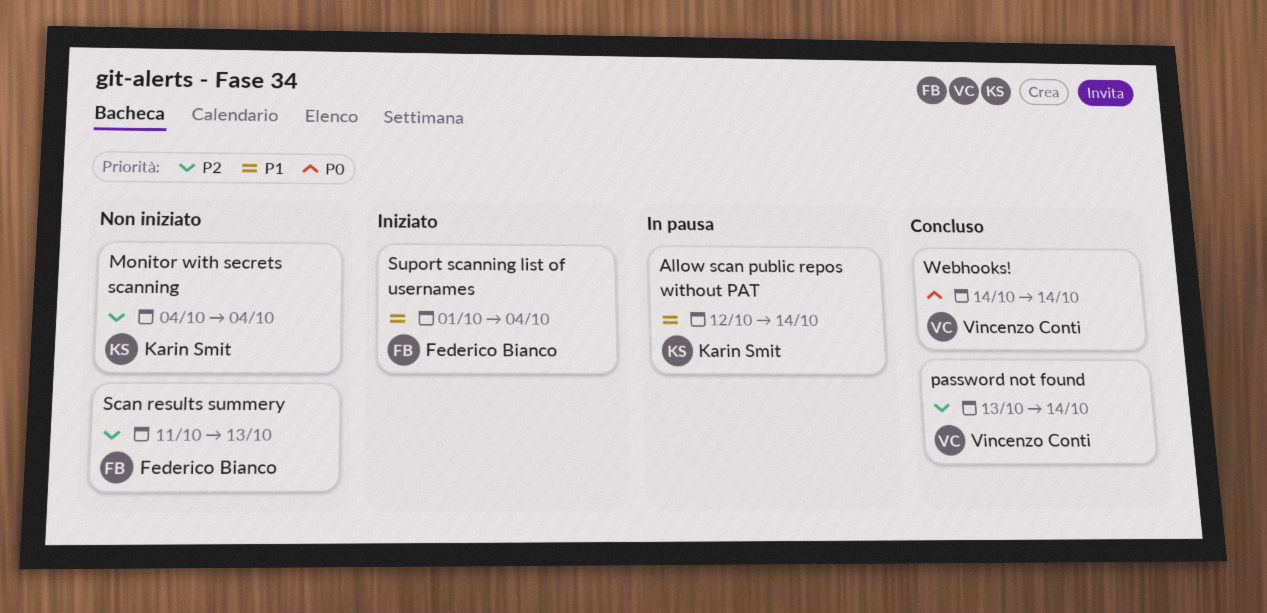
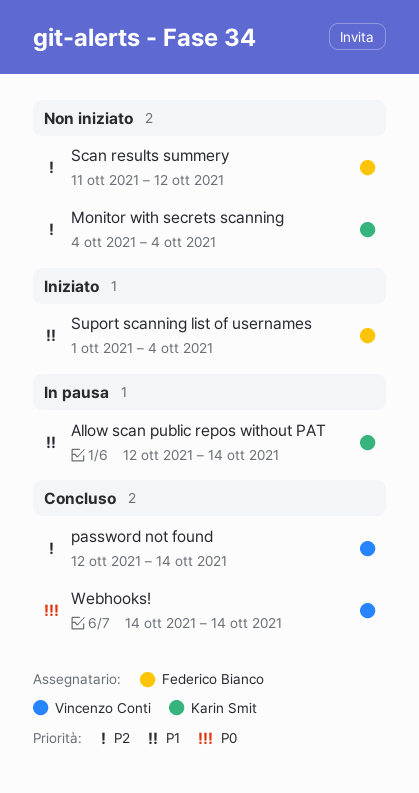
password not found, start: Oct 13 -> Oct 12
Scan results summery, due: Oct 13 -> Oct 12

